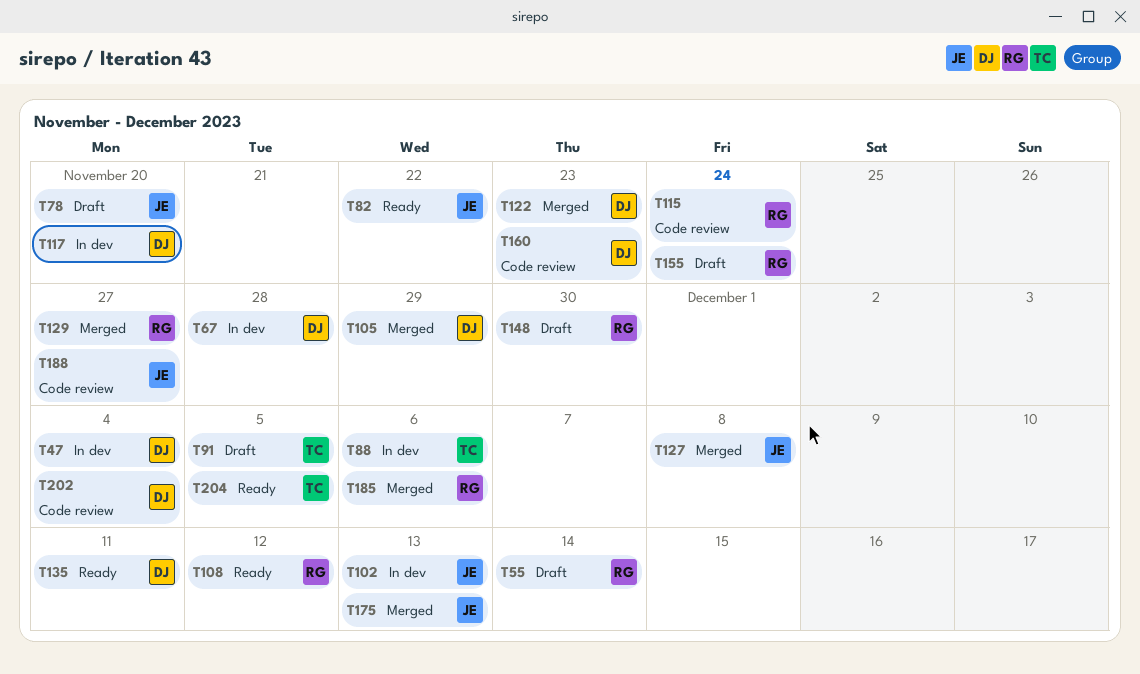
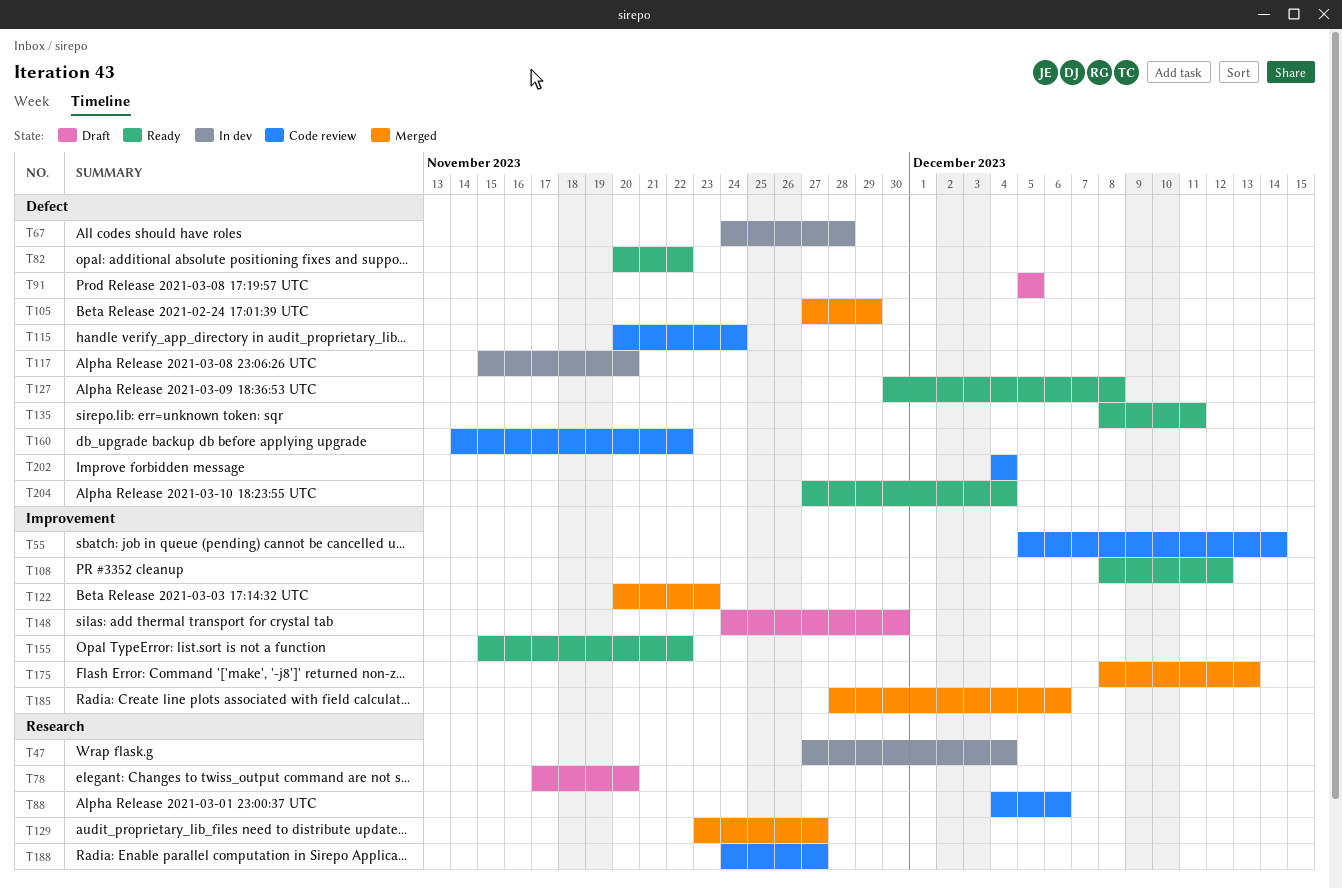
T55, status: Draft -> Code review
T88, status: In dev -> Code review
T102: present -> none
T127, status: Merged -> Ready
T155, status: Draft -> Ready
T155, due: Nov 24 -> Nov 22
T160, due: Nov 23 -> Nov 22
T204, due: Dec 5 -> Dec 4

